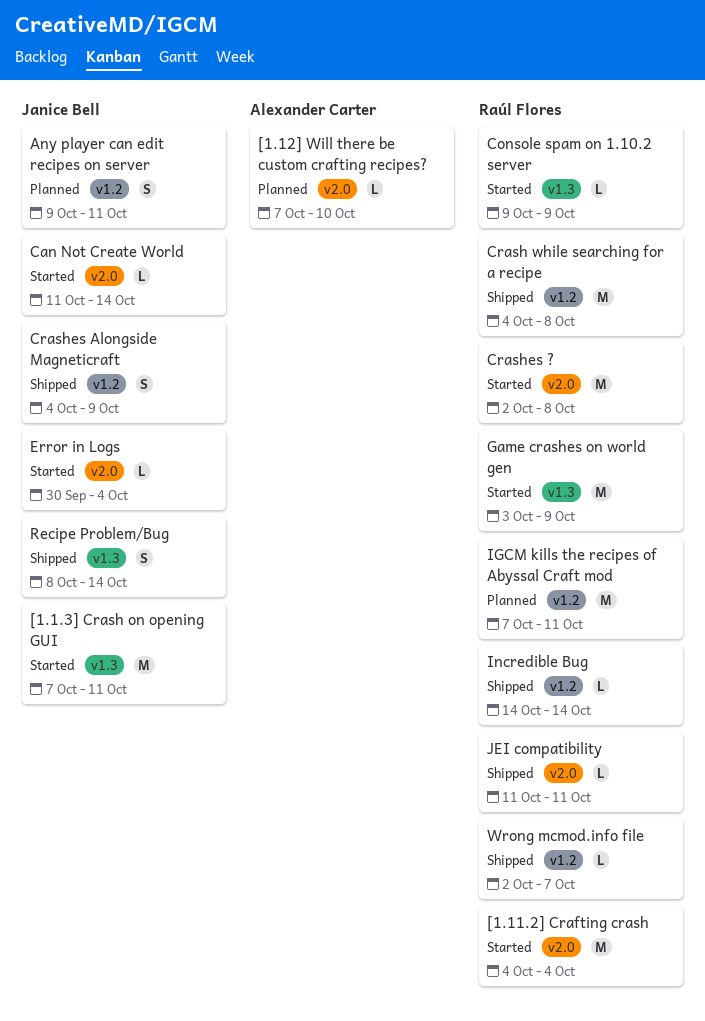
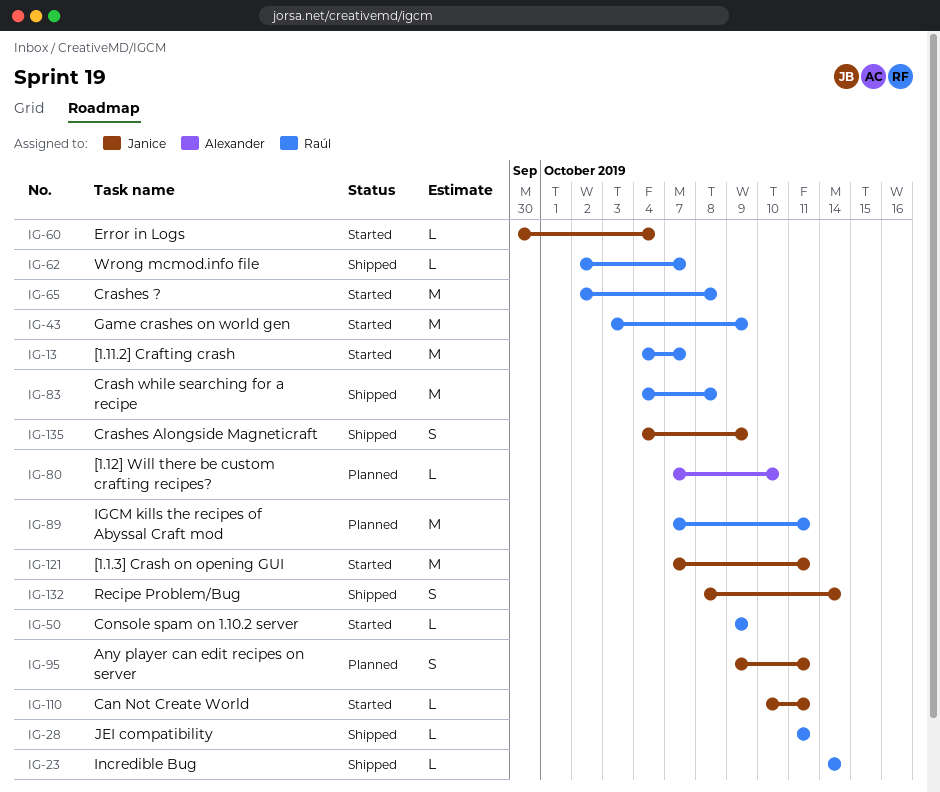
[1.11.2] Crafting crash, due: Oct 4 -> Oct 7
Can Not Create World, start: Oct 11 -> Oct 10
Can Not Create World, due: Oct 14 -> Oct 11

